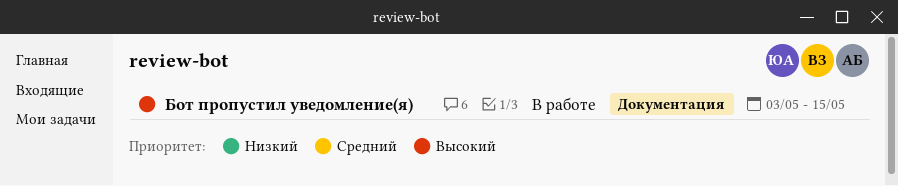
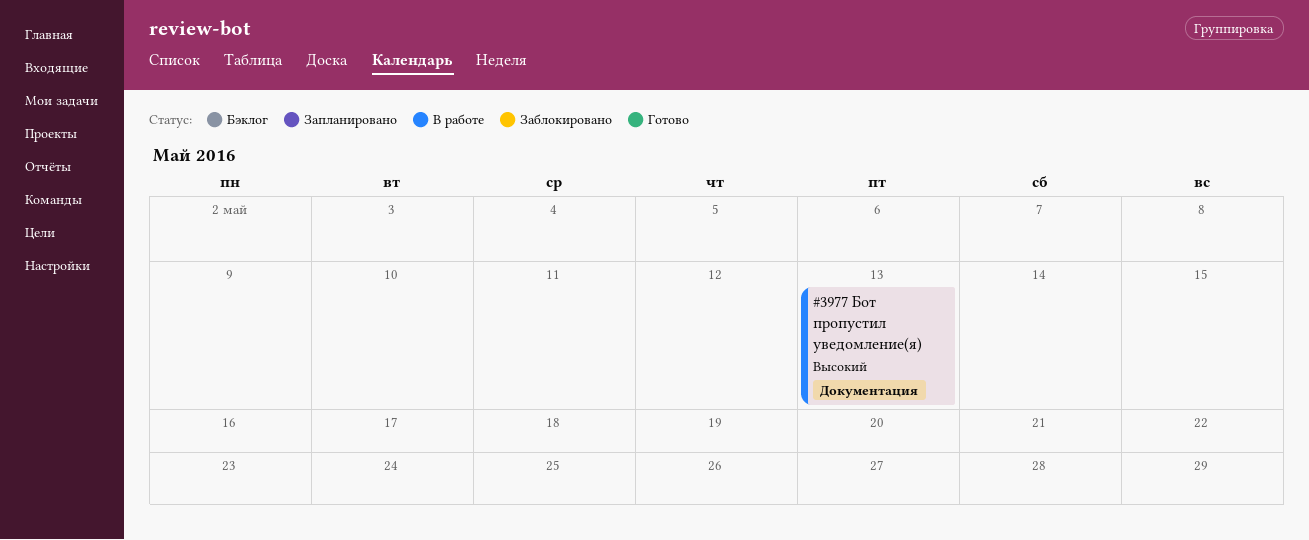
Бот пропустил уведомление(я), due: May 15 -> May 13

